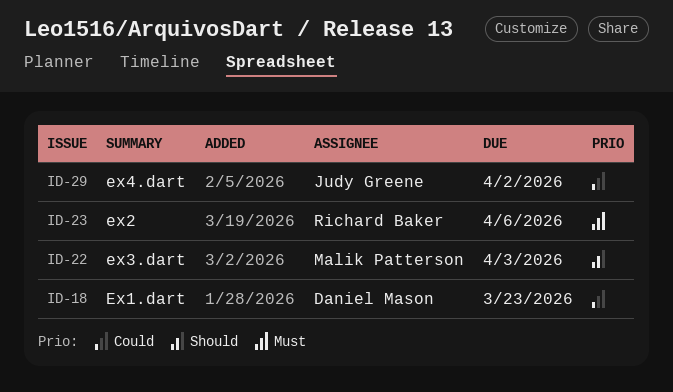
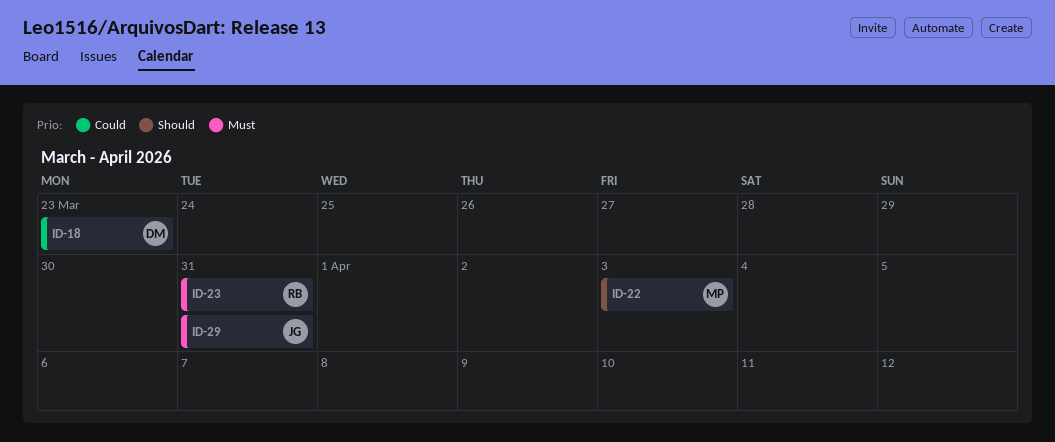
ID-23, due: Apr 6 -> Mar 31
ID-29, priority: Could -> Must
ID-29, due: Apr 2 -> Mar 31

